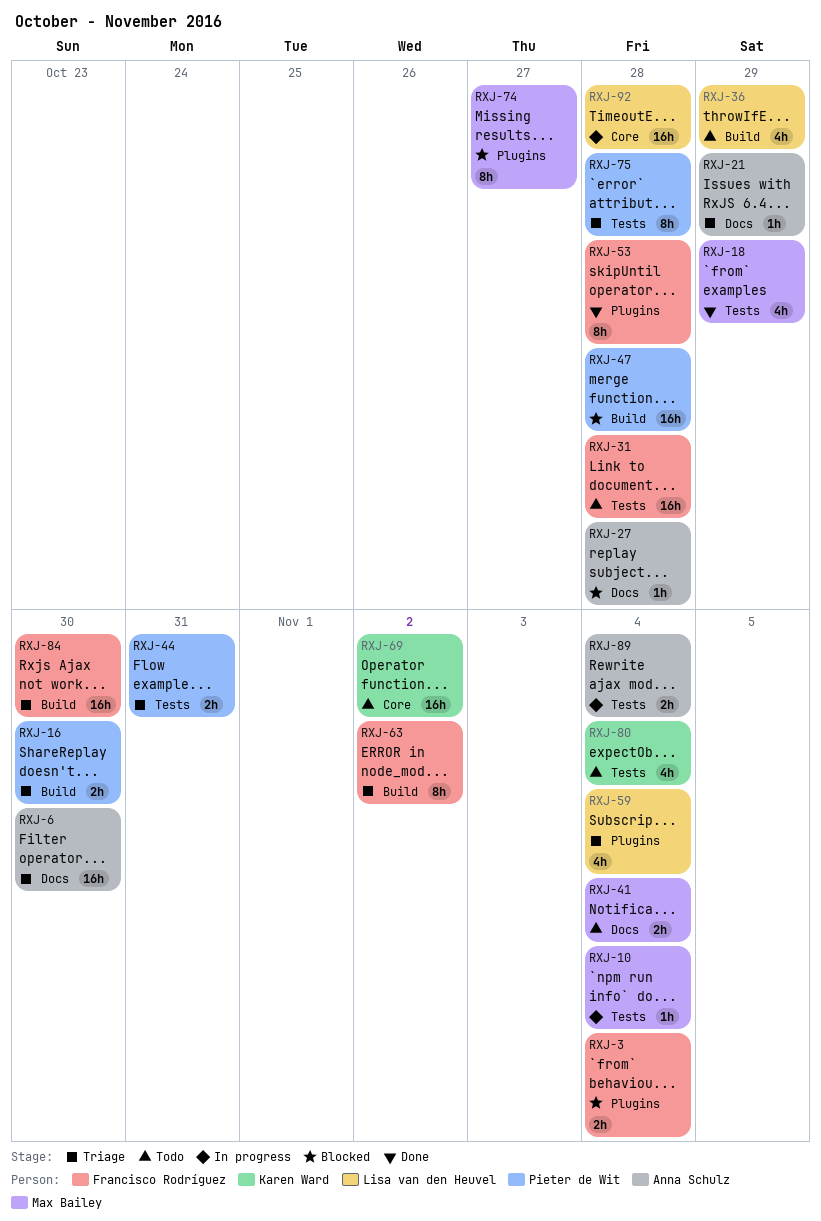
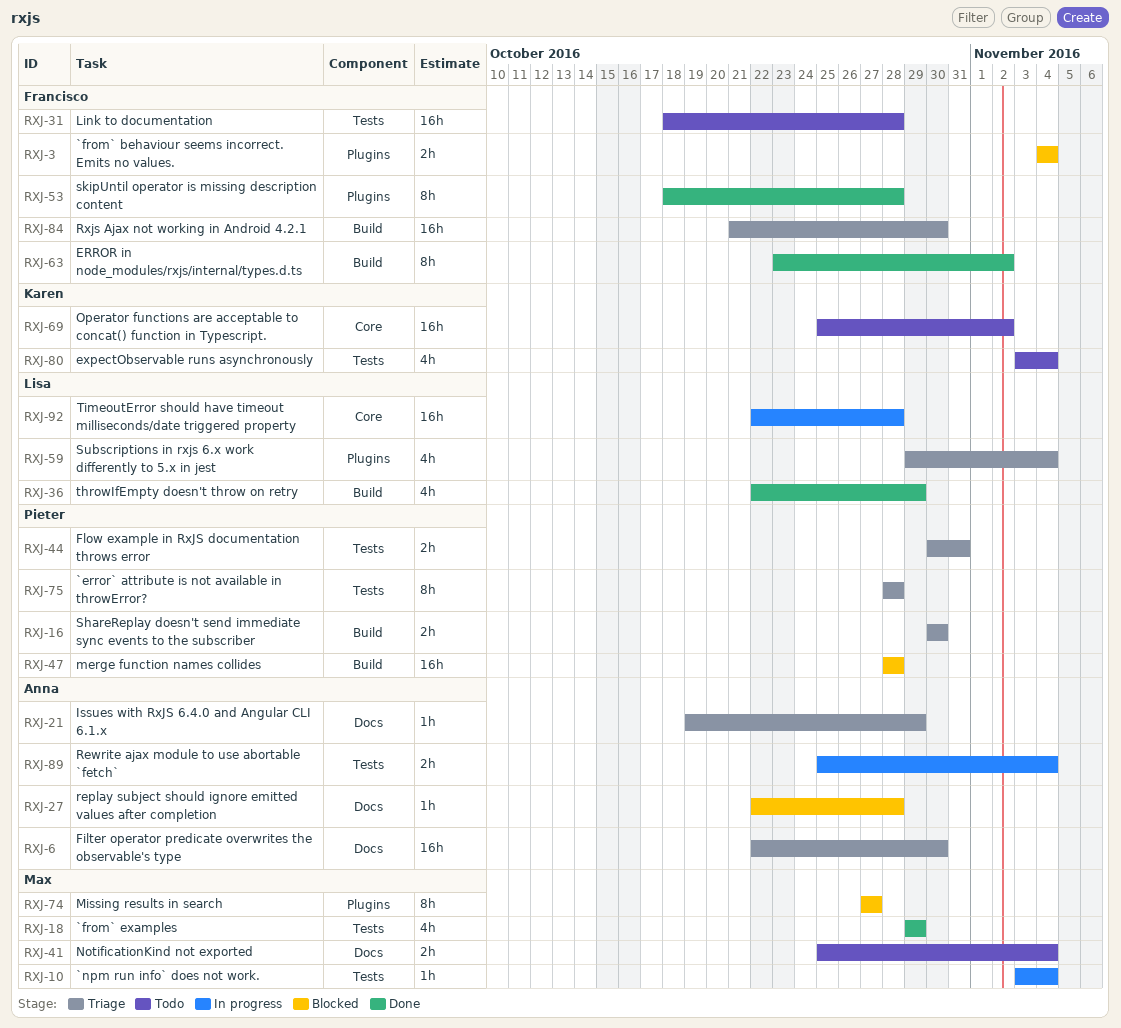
RXJ-36, status: Todo -> Done
RXJ-63, status: Triage -> Done

